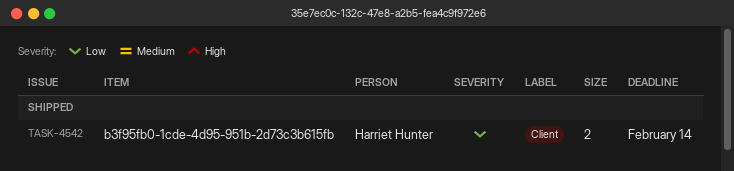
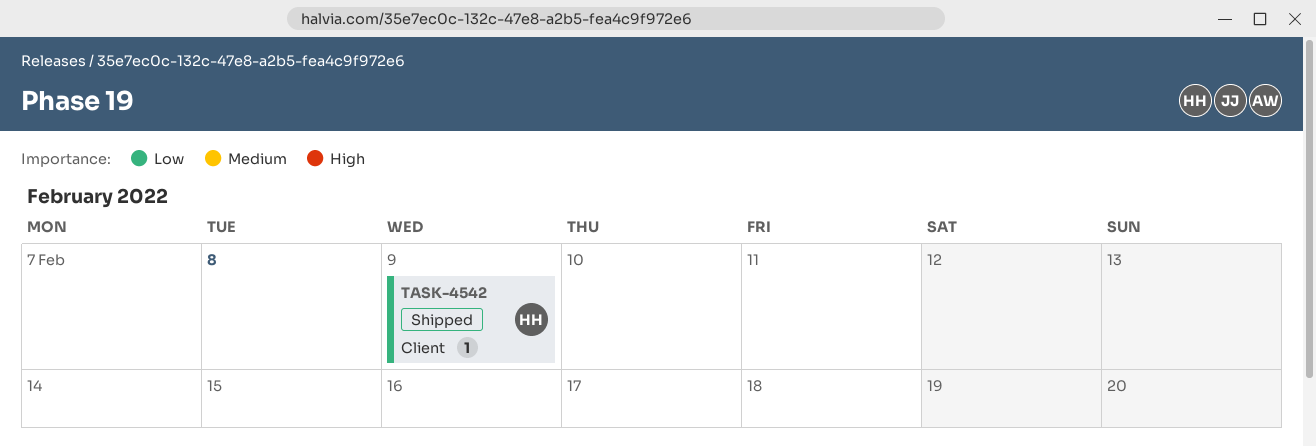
TASK-4542, estimate: 2 -> 1
TASK-4542, due: Feb 14 -> Feb 9

